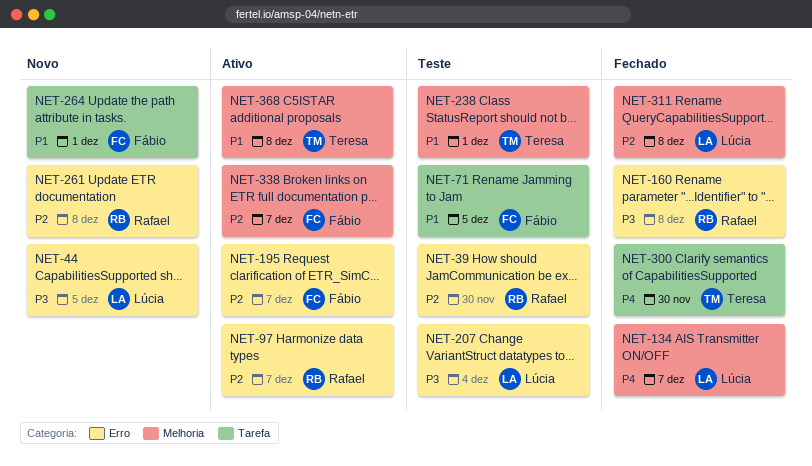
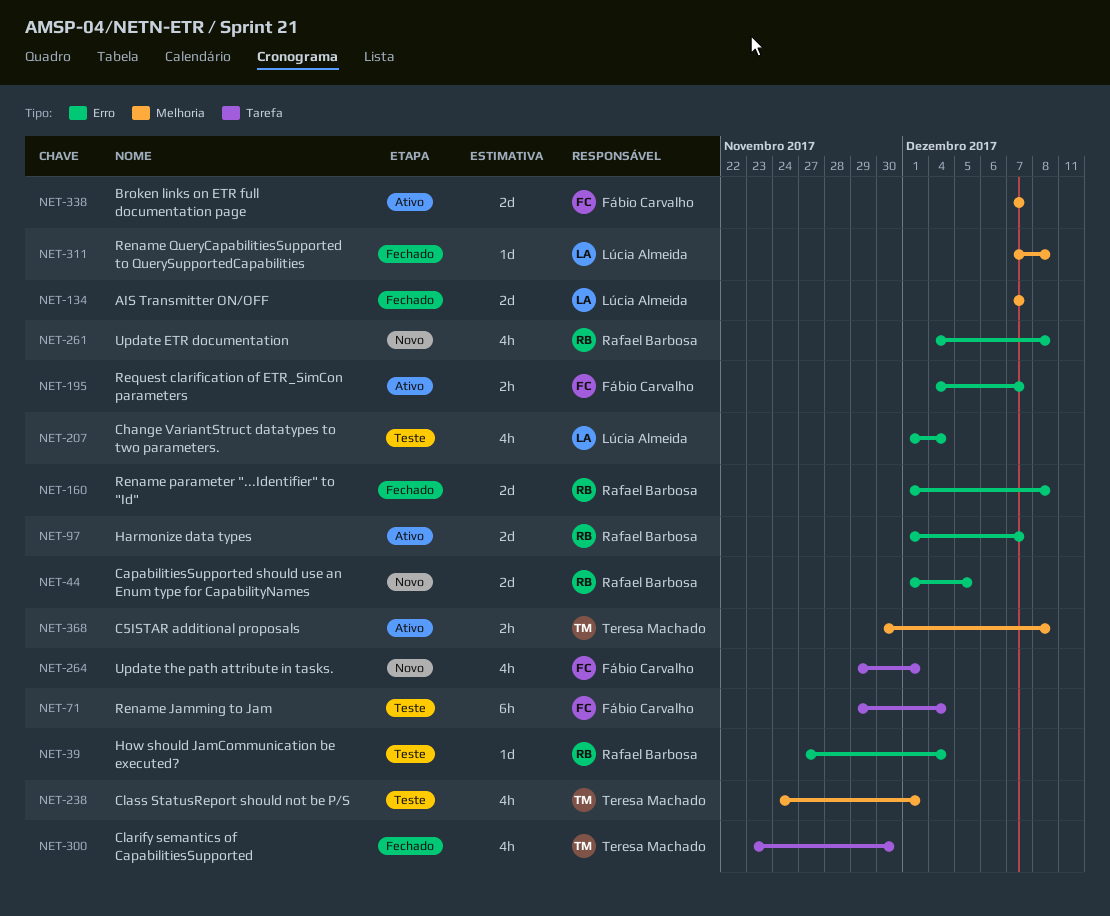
NET-39, due: Nov 30 -> Dec 4
NET-44, owner: Lúcia Almeida -> Rafael Barbosa
NET-71, due: Dec 5 -> Dec 4

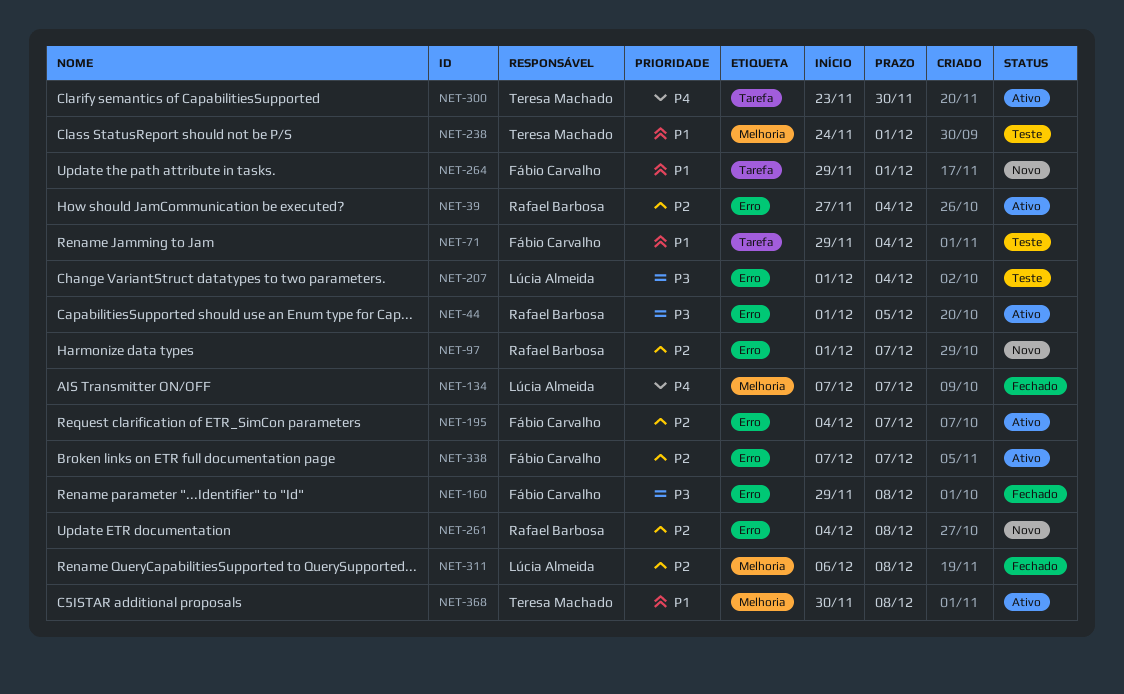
NET-39, status: Teste -> Ativo
NET-44, status: Novo -> Ativo
NET-97, status: Ativo -> Novo
NET-160, owner: Rafael Barbosa -> Fábio Carvalho
NET-160, start: Dec 1 -> Nov 29
NET-300, status: Fechado -> Ativo
NET-311, start: Dec 7 -> Dec 6
NET-338, label: Melhoria -> Erro

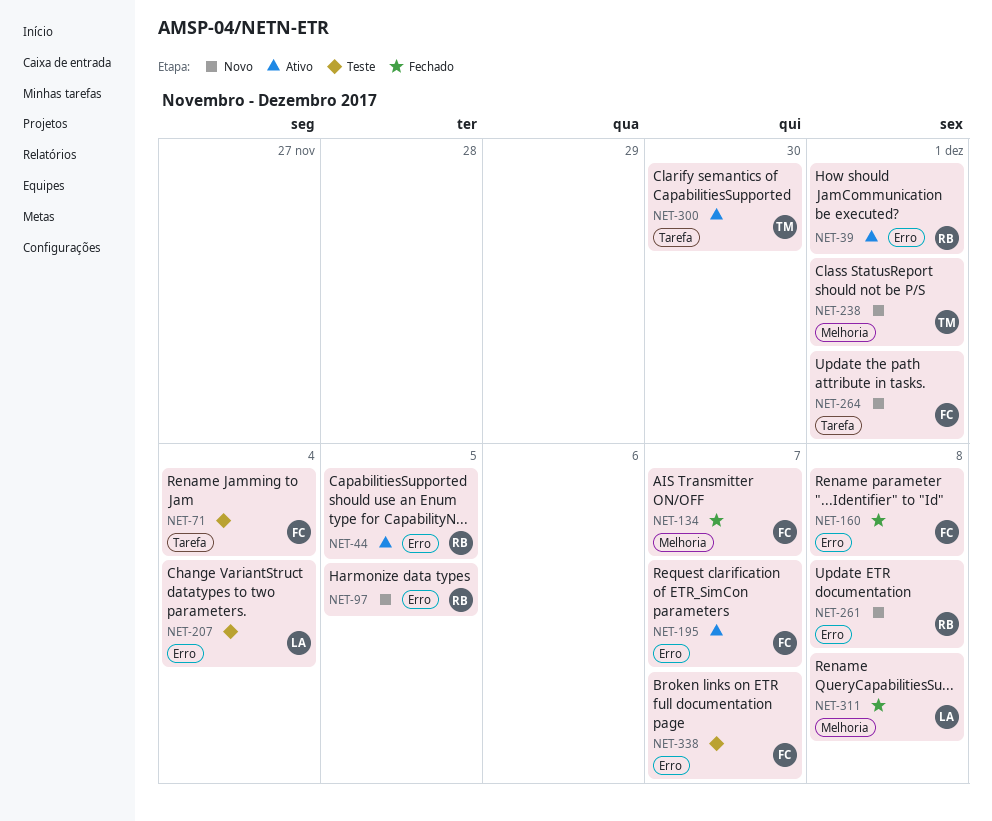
NET-39, due: Dec 4 -> Dec 1
NET-97, due: Dec 7 -> Dec 5
NET-134, owner: Lúcia Almeida -> Fábio Carvalho
NET-238, status: Teste -> Novo
NET-338, status: Ativo -> Teste
NET-368: present -> none

